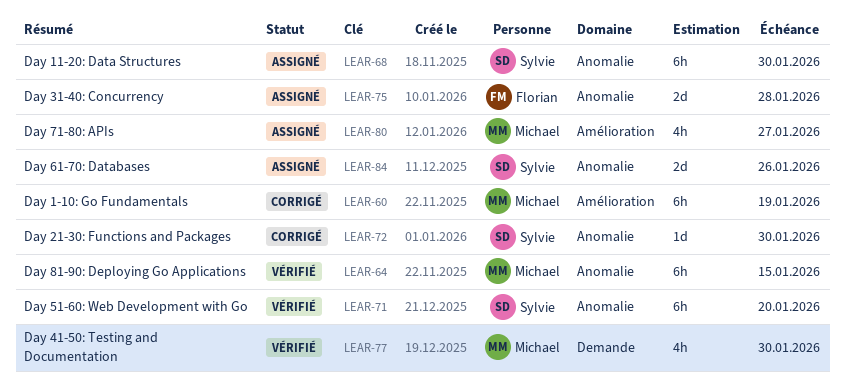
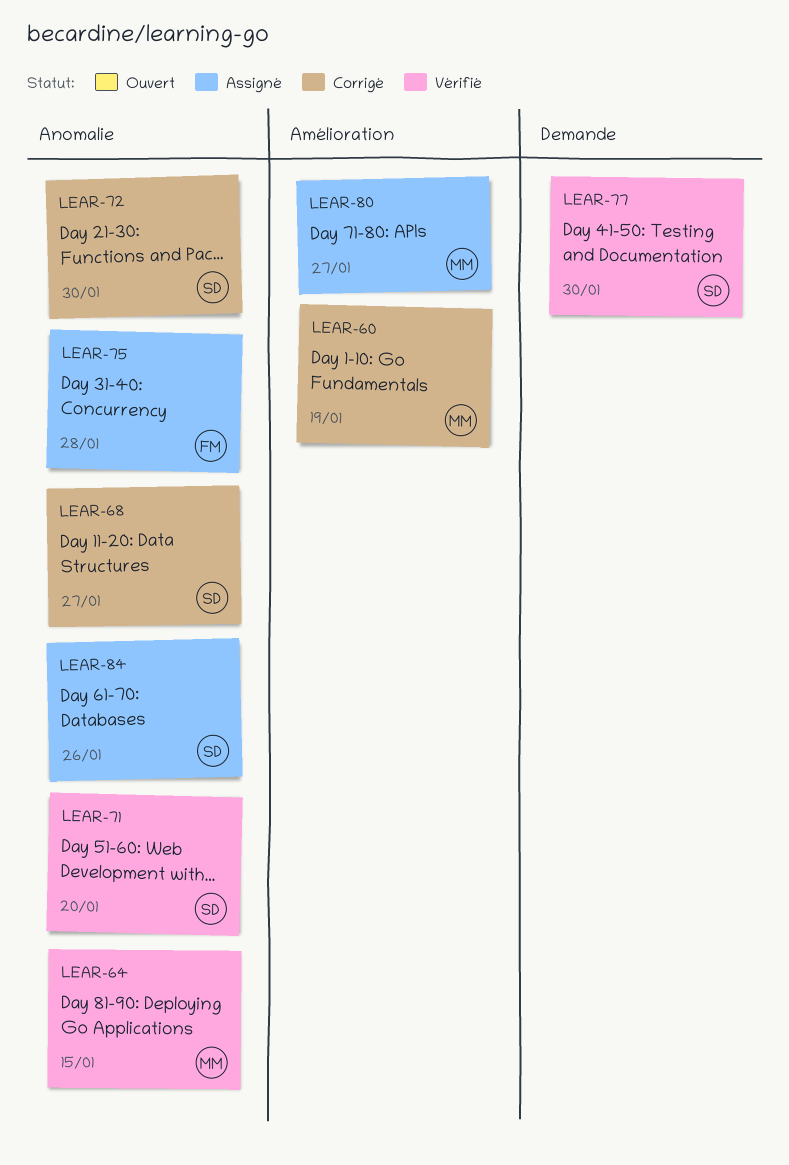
LEAR-68, status: Assigné -> Corrigé
LEAR-68, due: Jan 30 -> Jan 27
LEAR-77, owner: Michael -> Sylvie

